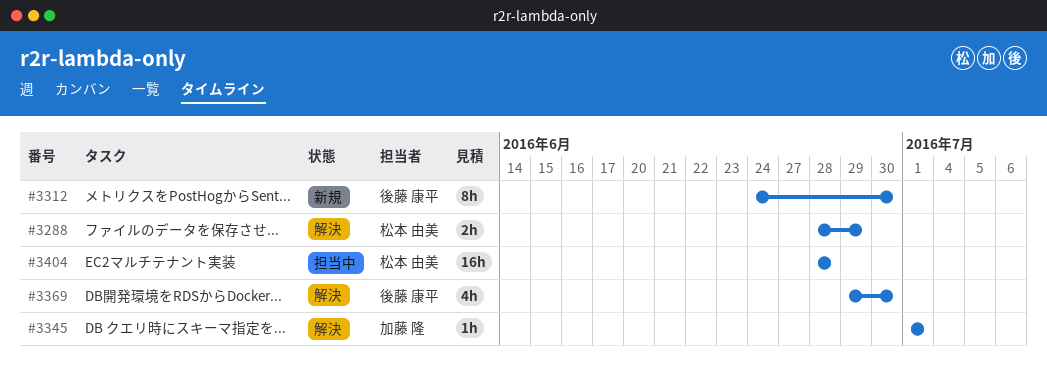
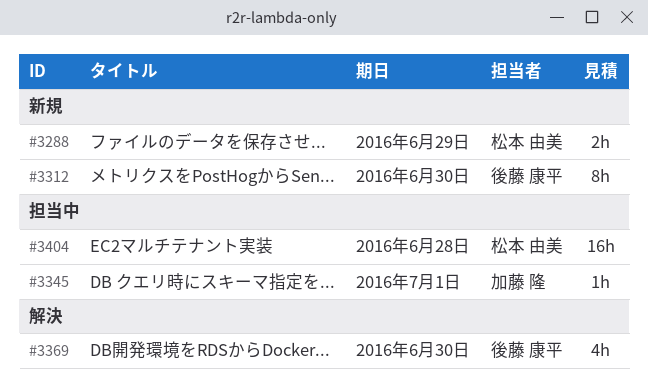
#3288, status: 解決 -> 新規
#3345, status: 解決 -> 担当中

